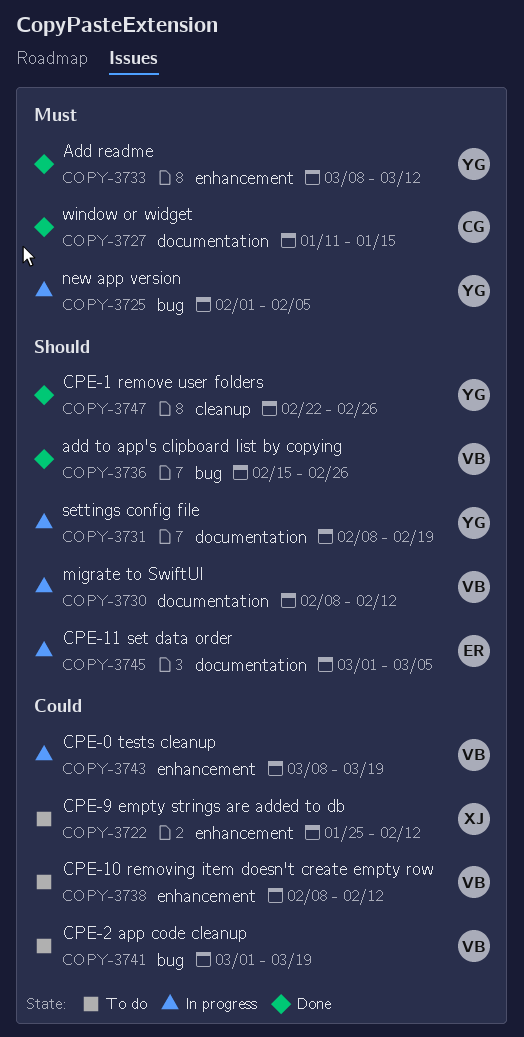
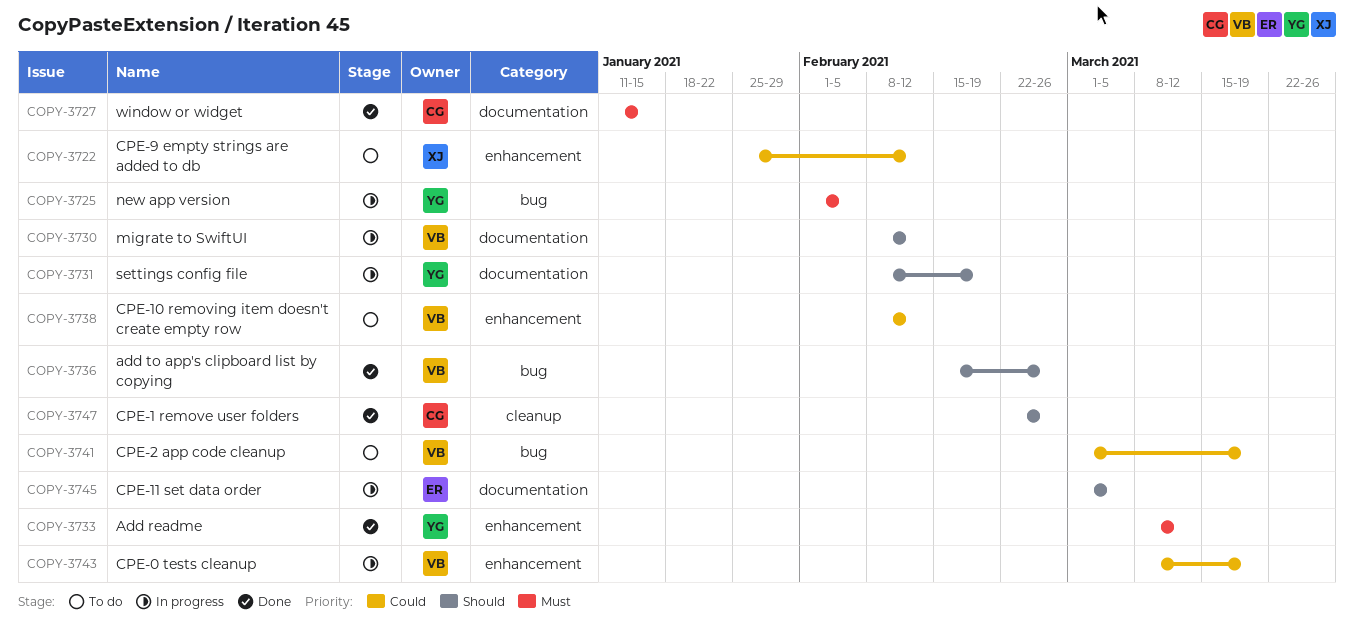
COPY-3747, owner: YG -> CG

